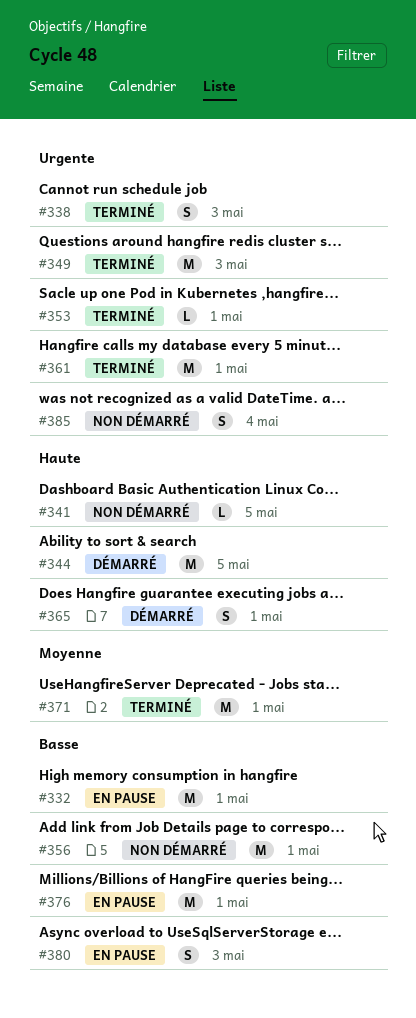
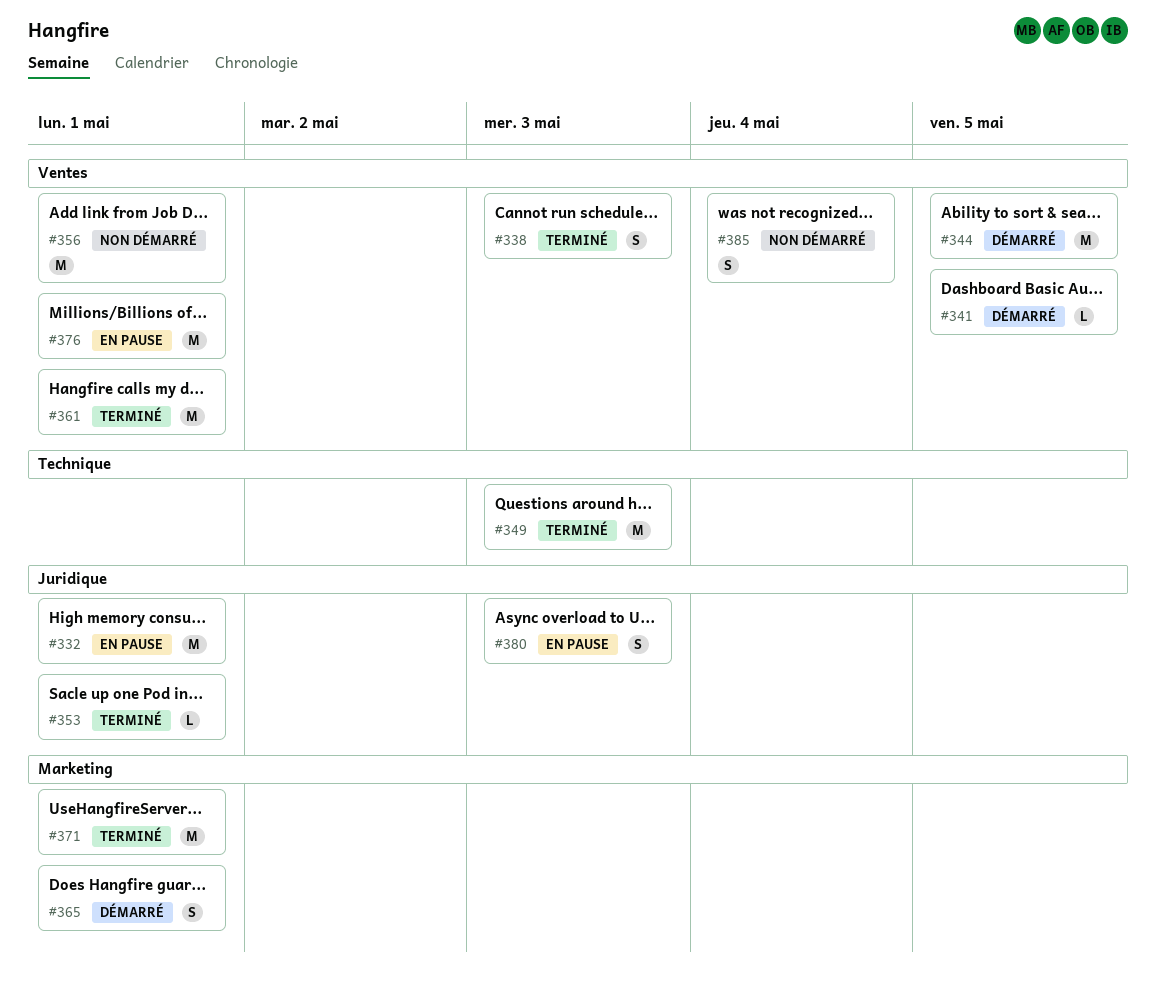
#341, status: Non démarré -> Démarré

